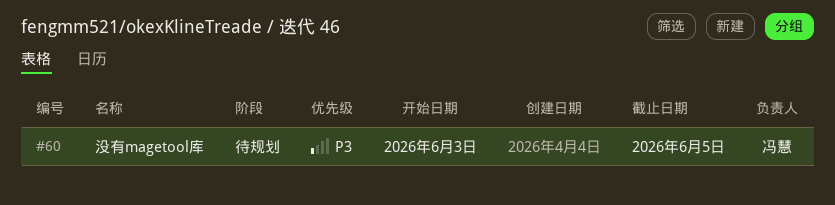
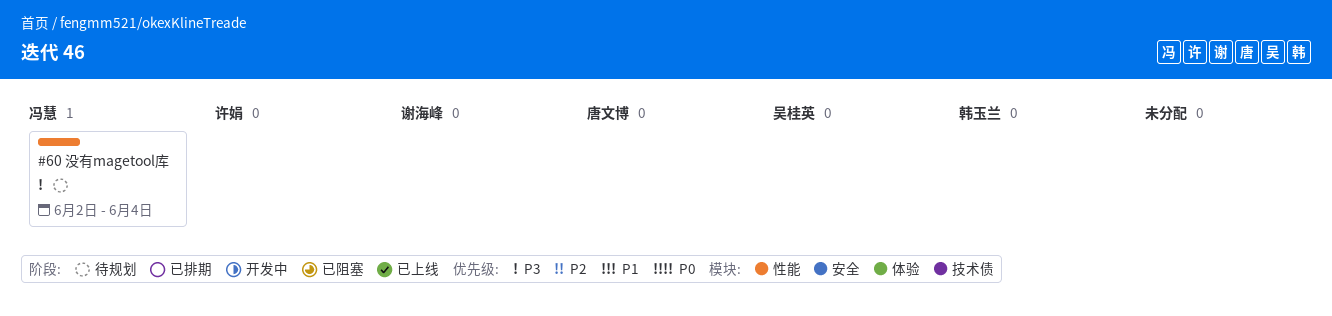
#60, start: Jun 3 -> Jun 2
#60, due: Jun 5 -> Jun 4

